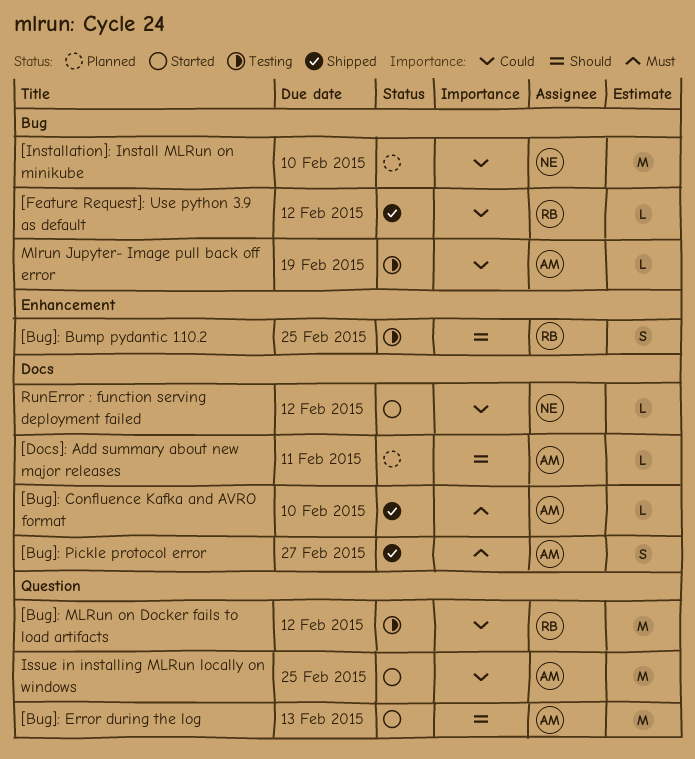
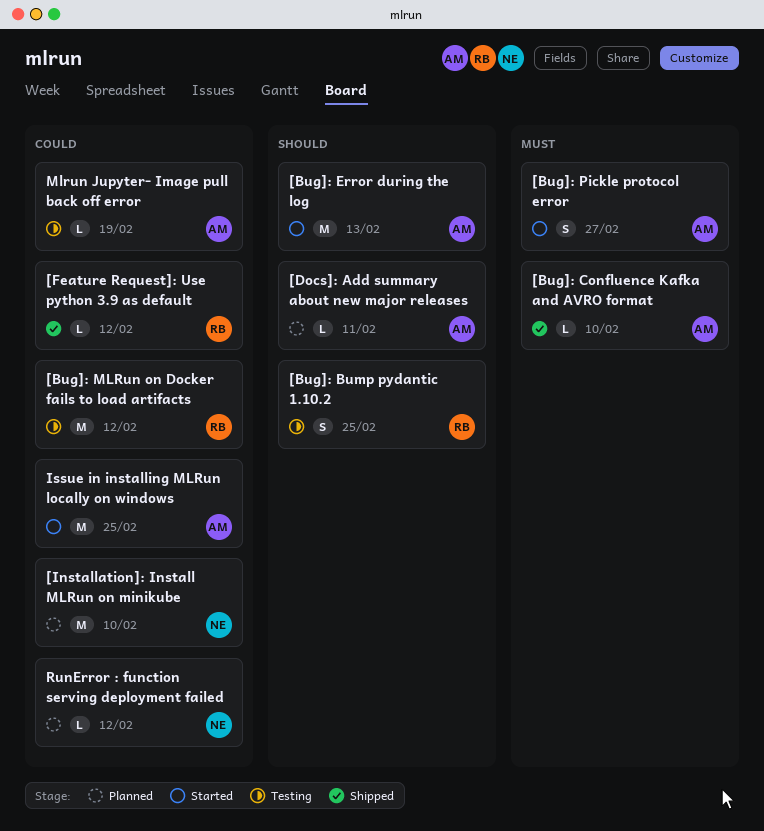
[Bug]: Pickle protocol error, status: Shipped -> Started
RunError : function serving deployment failed, status: Started -> Planned

